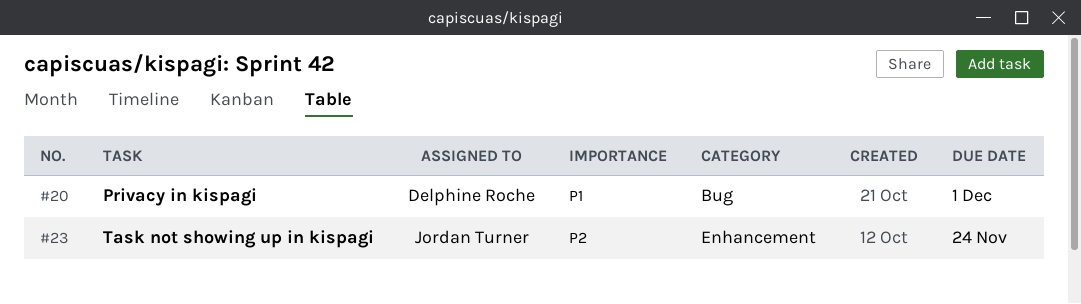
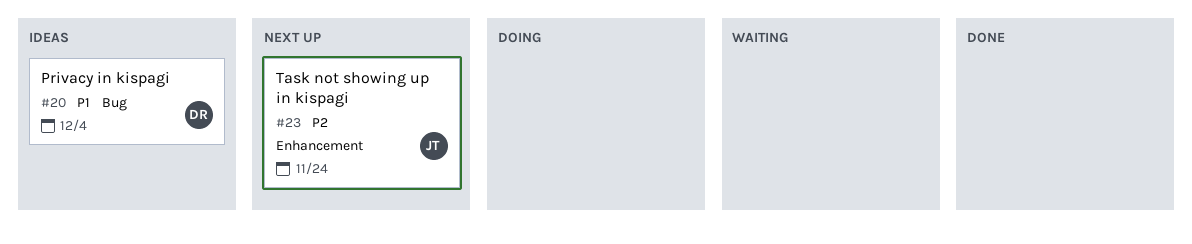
#20, due: Dec 1 -> Dec 4

